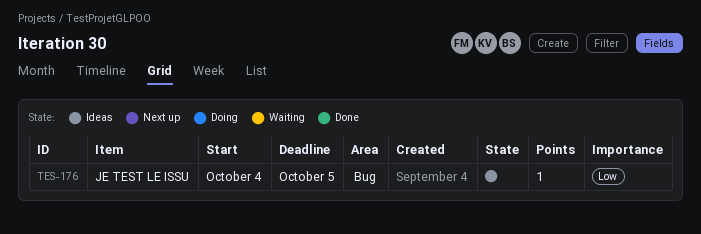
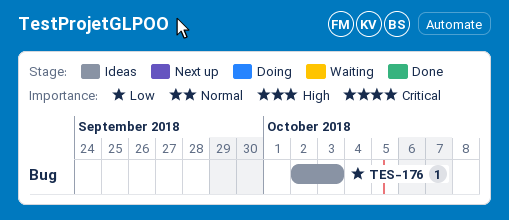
TES-176, start: Oct 4 -> Oct 2
TES-176, due: Oct 5 -> Oct 3

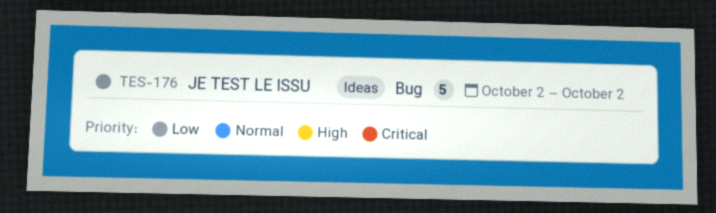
TES-176, estimate: 1 -> 5
TES-176, due: Oct 3 -> Oct 2

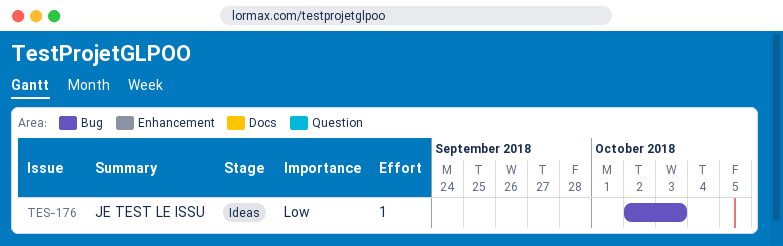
TES-176, estimate: 5 -> 1
TES-176, due: Oct 2 -> Oct 3

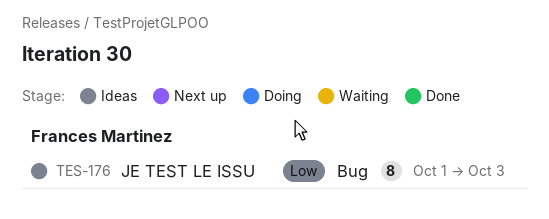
TES-176, estimate: 1 -> 8
TES-176, start: Oct 2 -> Oct 1

